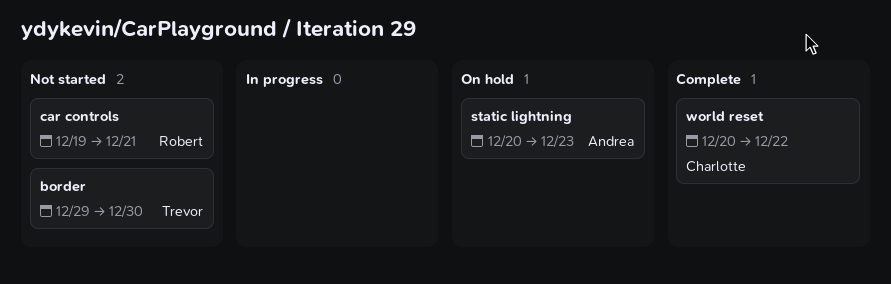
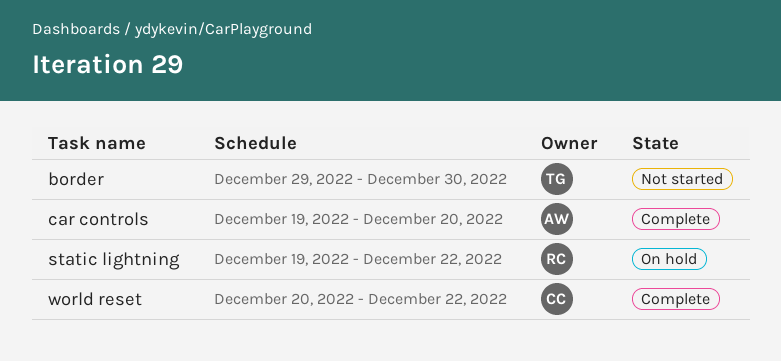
car controls, status: Not started -> Complete
car controls, owner: Robert -> Andrea
car controls, due: Dec 21 -> Dec 20
static lightning, owner: Andrea -> Robert
static lightning, start: Dec 20 -> Dec 19
static lightning, due: Dec 23 -> Dec 22

